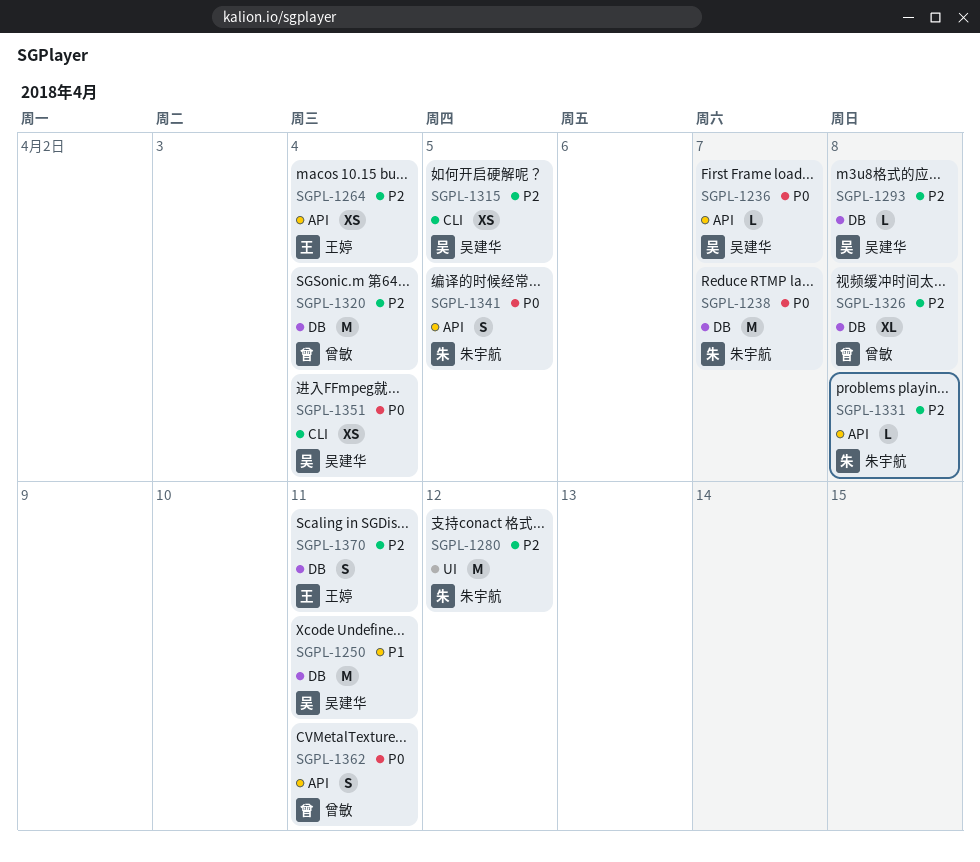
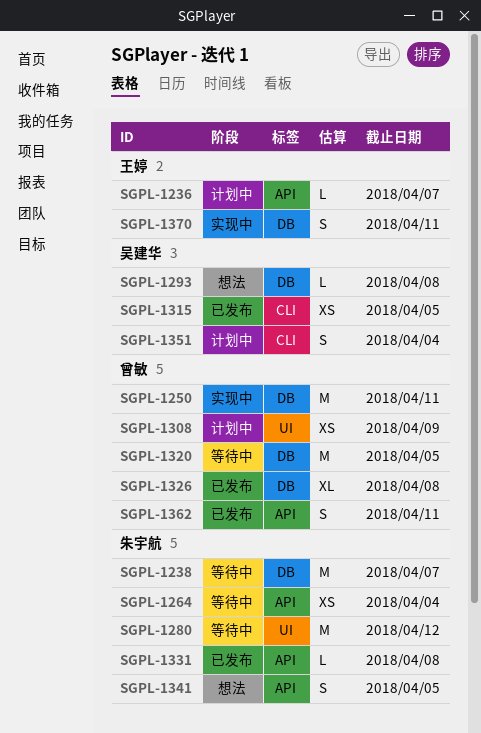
SGPL-1236, owner: 吴建华 -> 王婷
SGPL-1250, owner: 吴建华 -> 曾敏
SGPL-1264, owner: 王婷 -> 朱宇航
SGPL-1308: none -> present
SGPL-1320, due: Apr 4 -> Apr 5
SGPL-1351, estimate: XS -> S

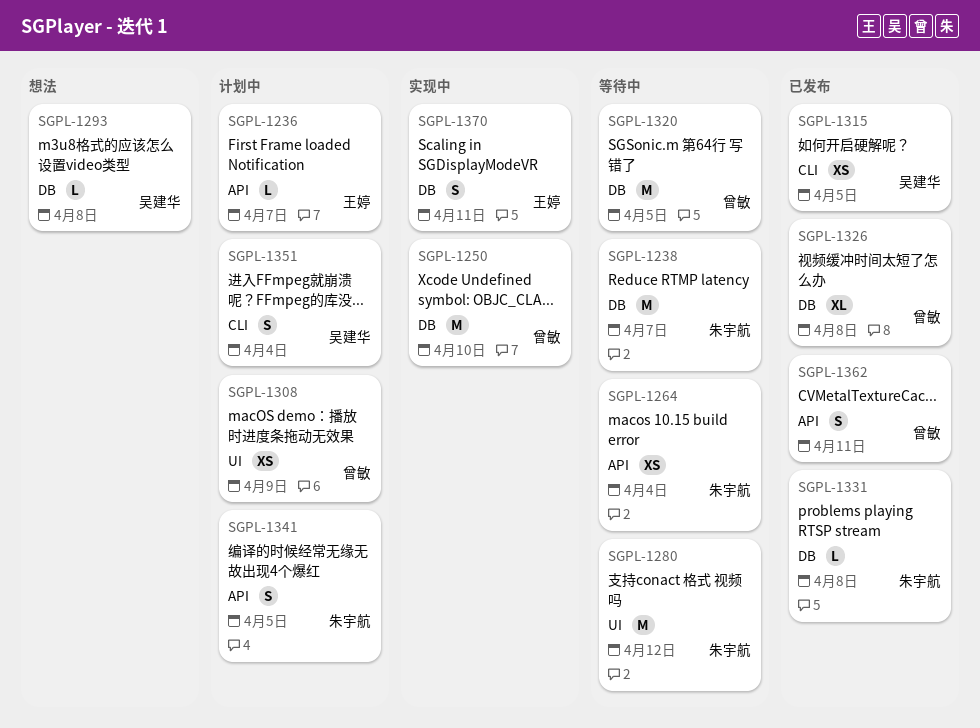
SGPL-1250, due: Apr 11 -> Apr 10
SGPL-1331, label: API -> DB
SGPL-1341, status: 想法 -> 计划中

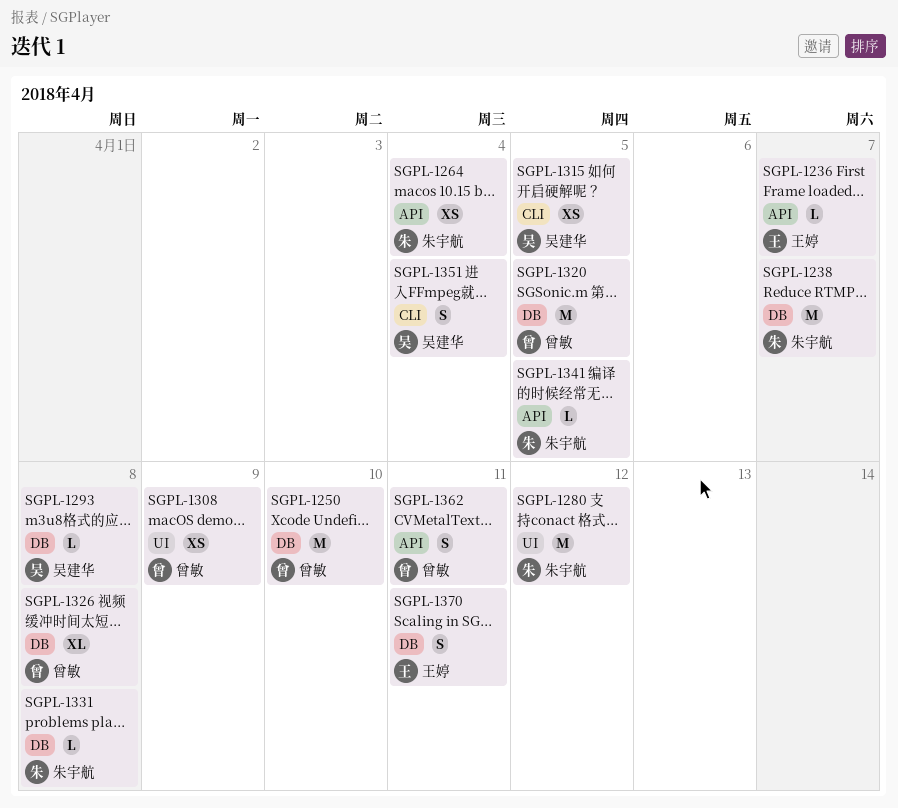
SGPL-1341, estimate: S -> L

